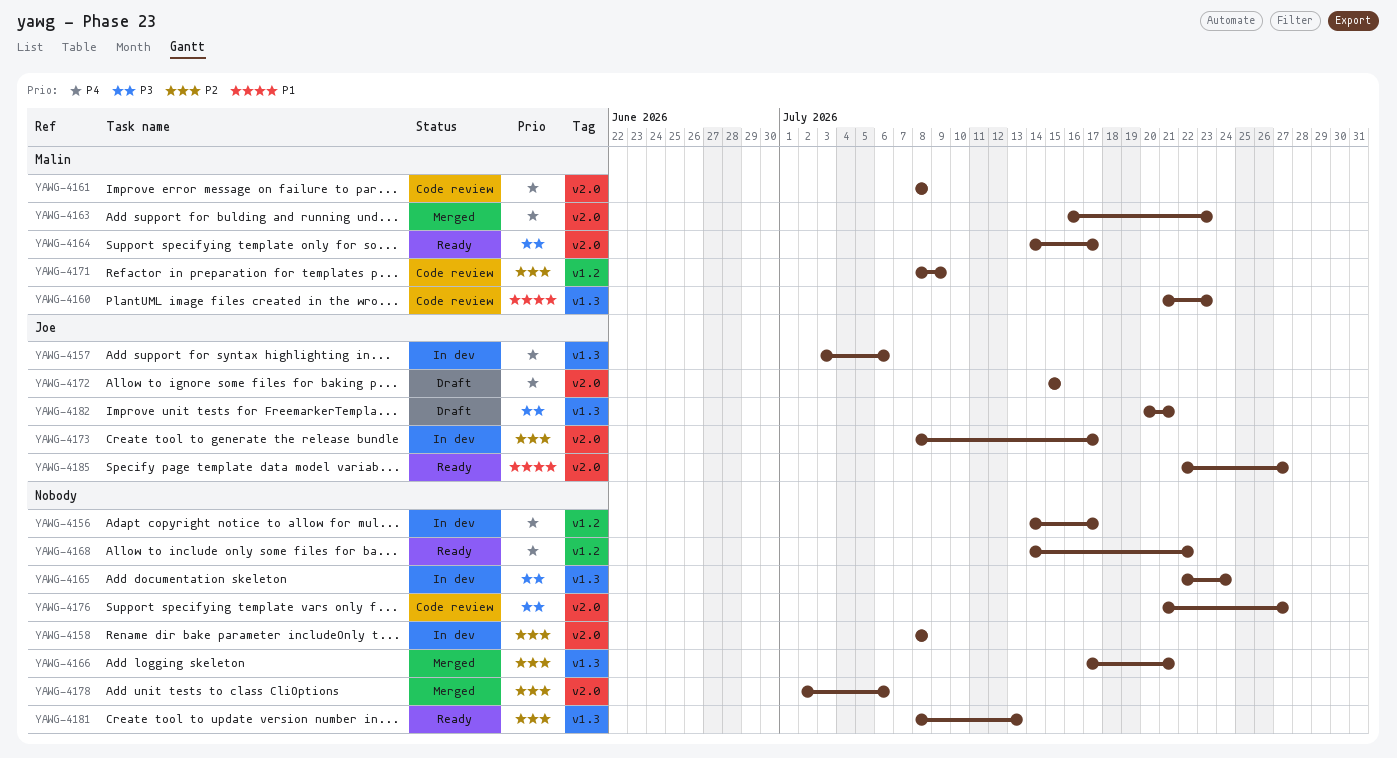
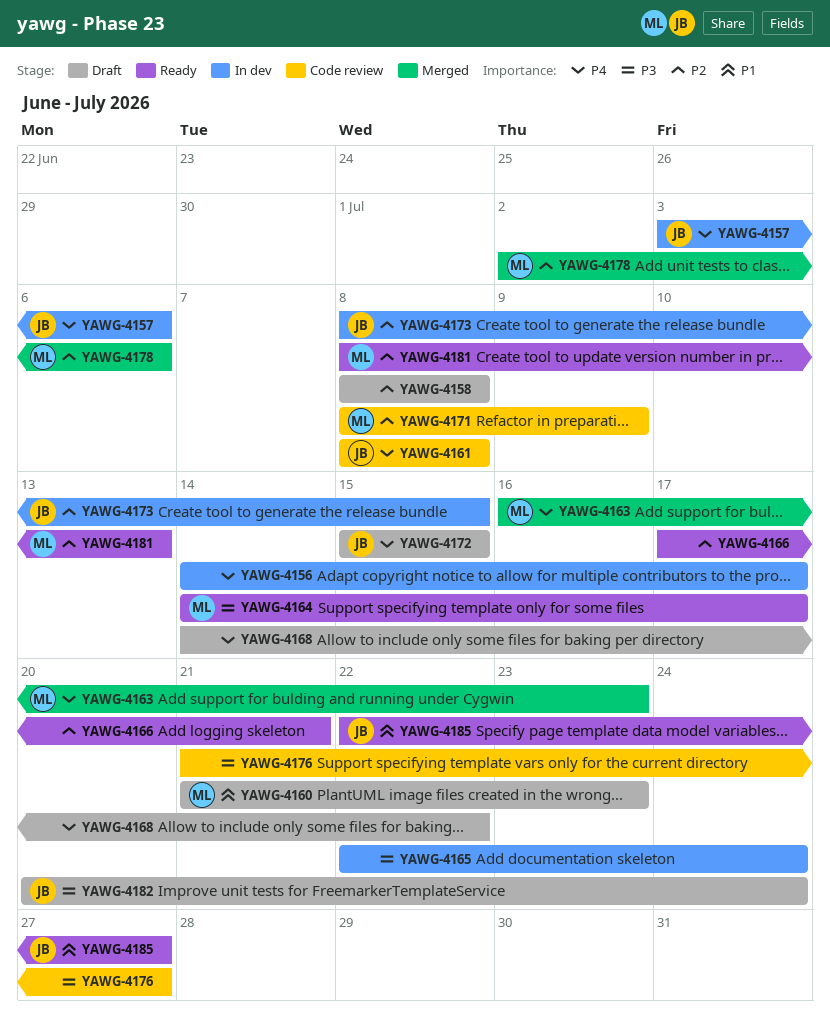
YAWG-4158, status: In dev -> Draft
YAWG-4160, status: Code review -> Draft
YAWG-4161, owner: Malin -> Joe
YAWG-4166, status: Merged -> Ready
YAWG-4168, status: Ready -> Draft
YAWG-4173, due: Jul 17 -> Jul 15
YAWG-4178, owner: none -> Malin
YAWG-4181, owner: none -> Malin
YAWG-4182, due: Jul 21 -> Jul 24

